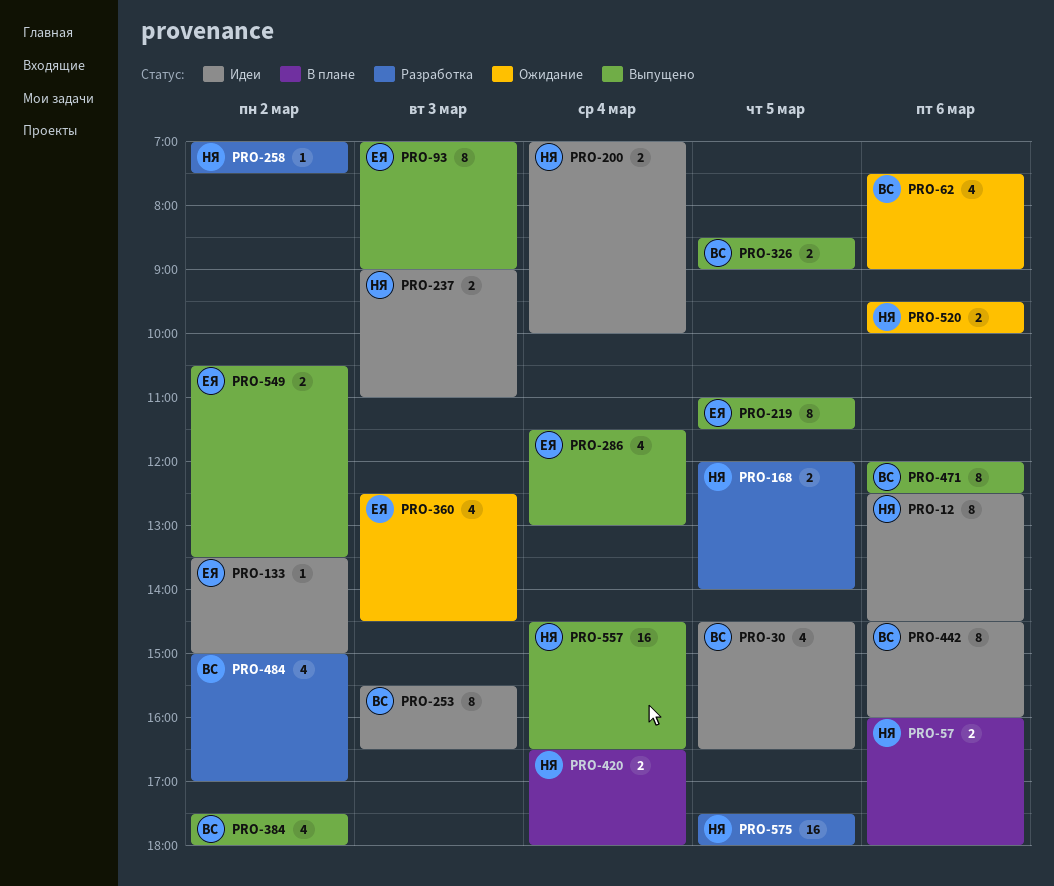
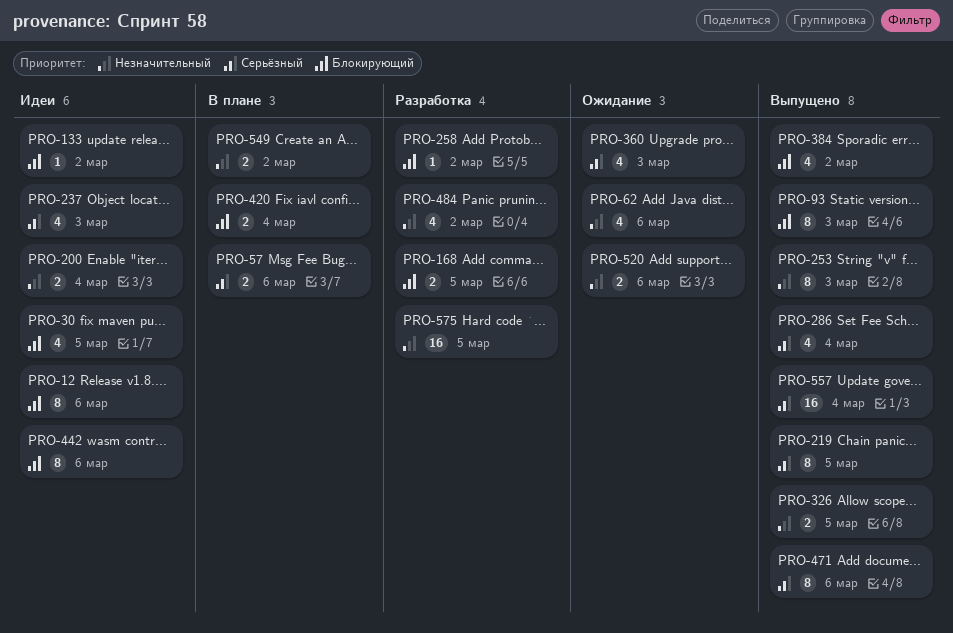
PRO-237, estimate: 2 -> 4
PRO-253, status: Идеи -> Выпущено
PRO-549, status: Выпущено -> В плане

